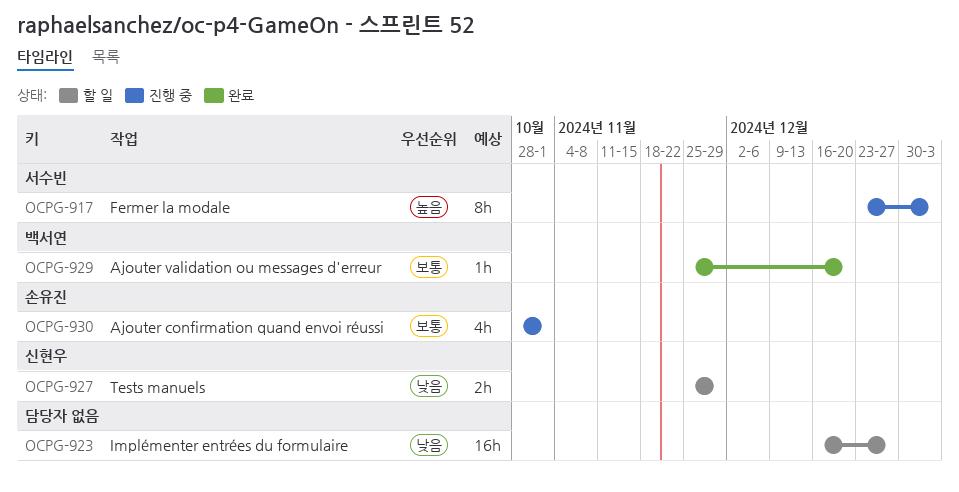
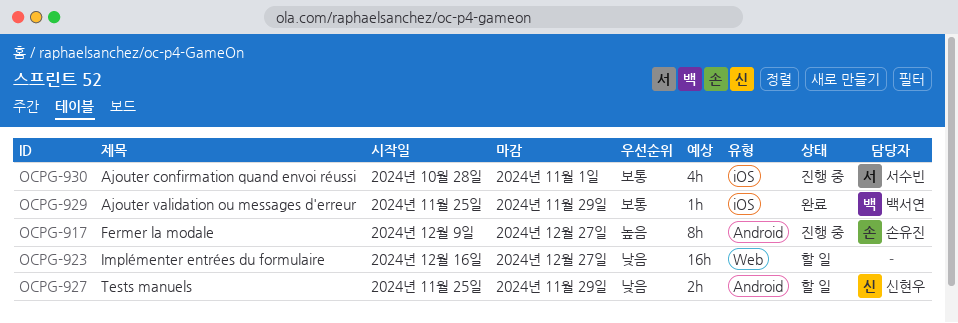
OCPG-917, owner: 서수빈 -> 손유진
OCPG-917, start: Dec 23 -> Dec 9
OCPG-917, due: Jan 3 -> Dec 27
OCPG-929, due: Dec 20 -> Nov 29
OCPG-930, owner: 손유진 -> 서수빈

